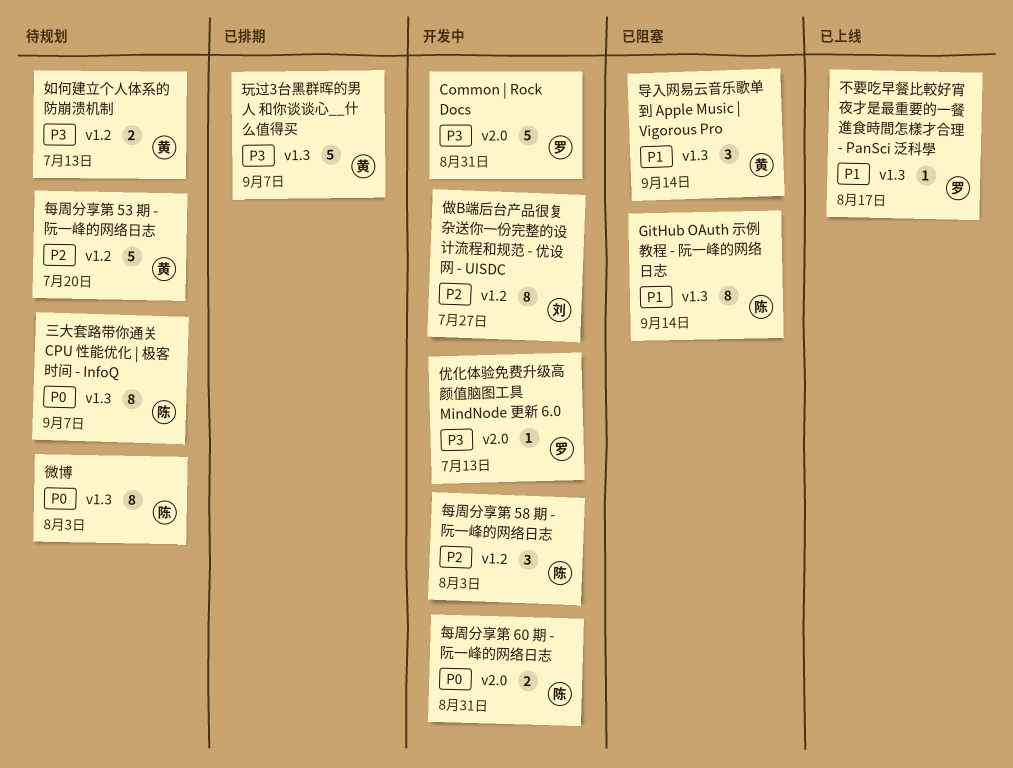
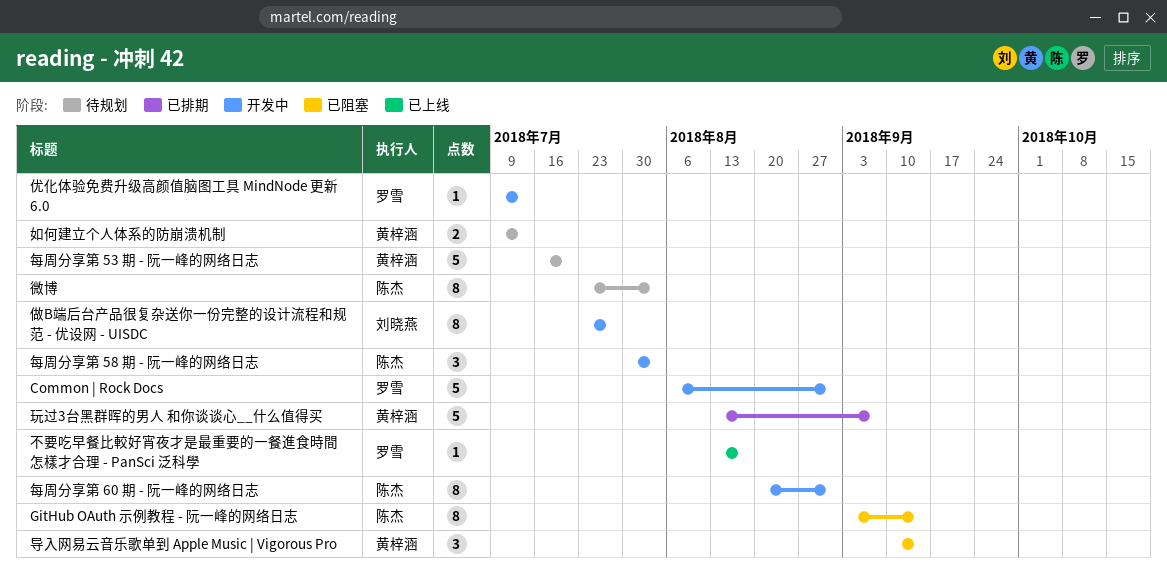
三大套路带你通关 CPU 性能优化 | 极客时间 - InfoQ: present -> none
每周分享第 60 期 - 阮一峰的网络日志, estimate: 2 -> 8

